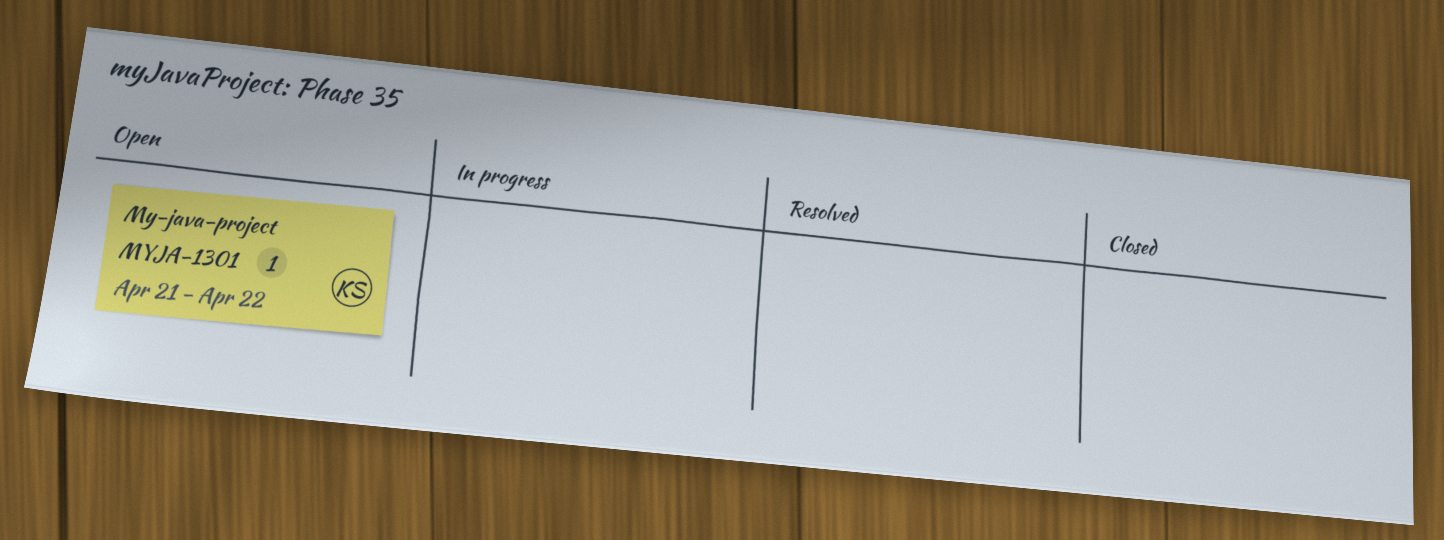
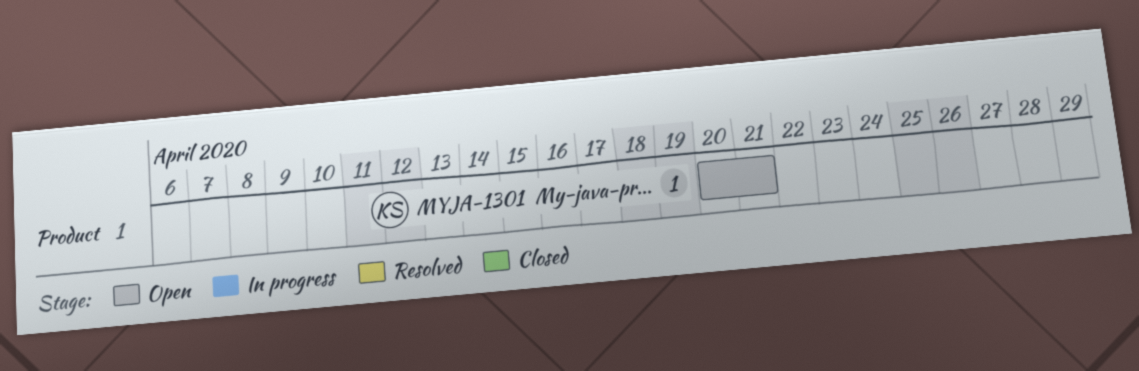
MYJA-1301, start: Apr 21 -> Apr 20
MYJA-1301, due: Apr 22 -> Apr 21

